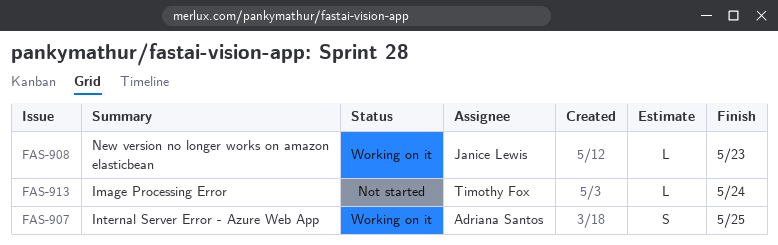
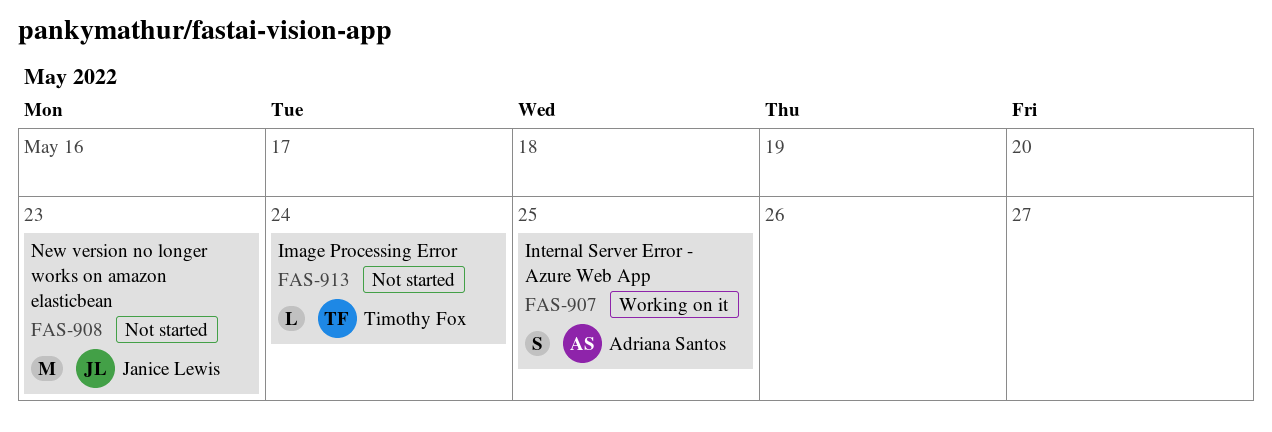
FAS-908, status: Working on it -> Not started
FAS-908, estimate: L -> M

